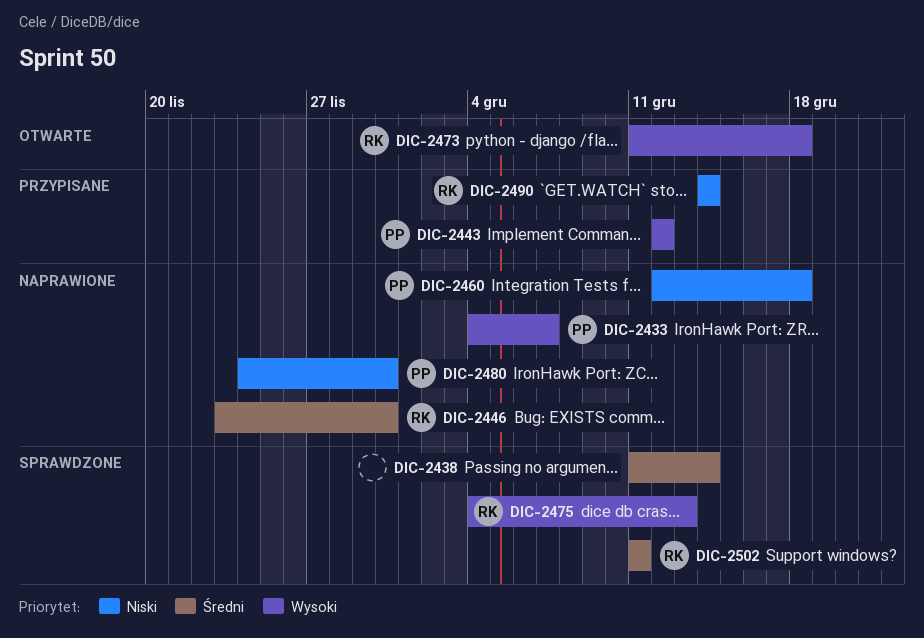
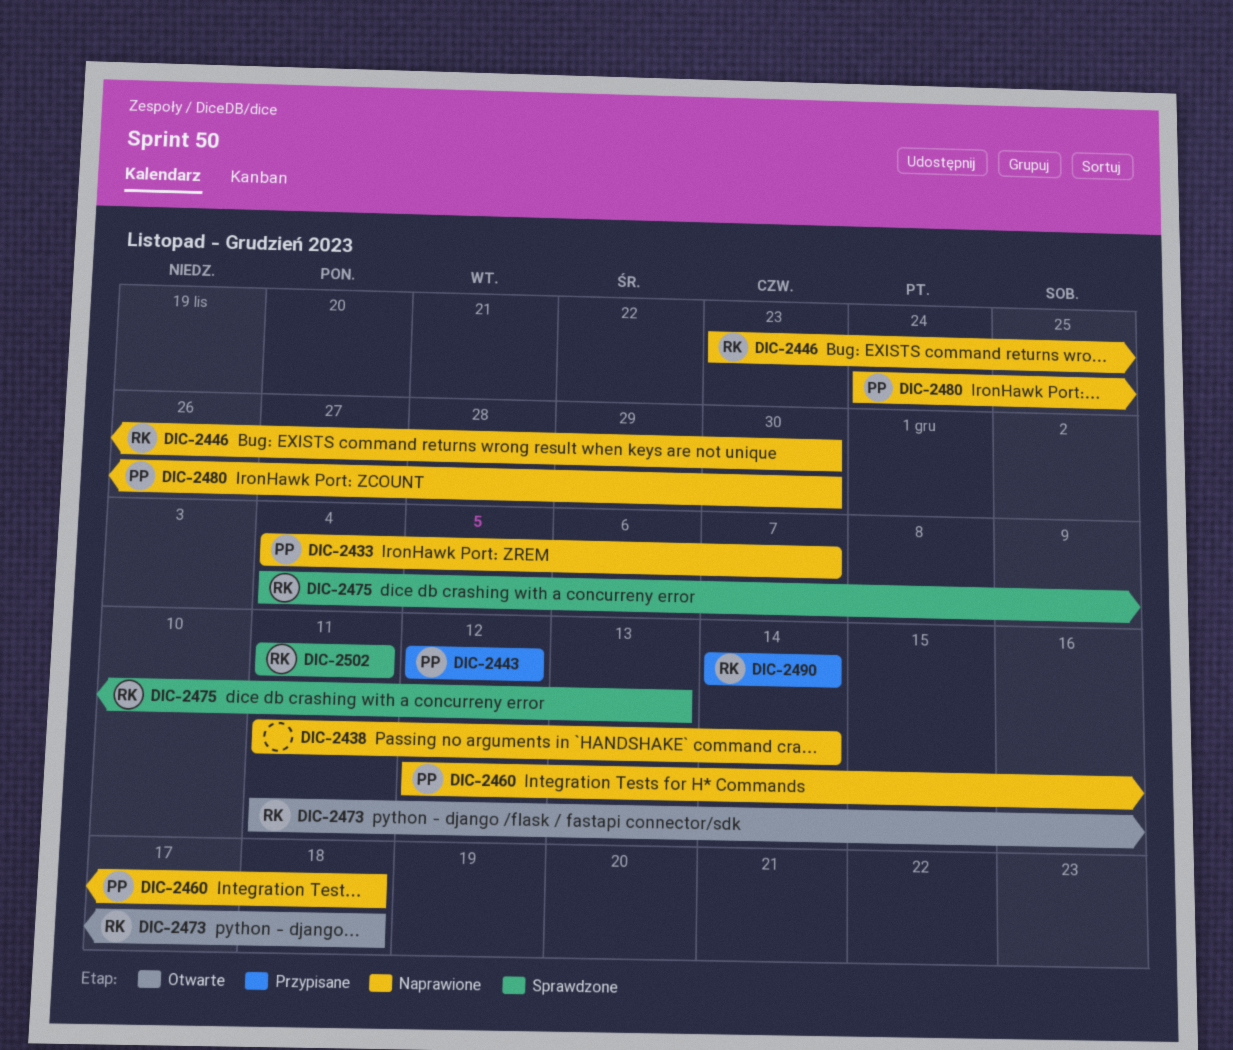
DIC-2438, status: Sprawdzone -> Naprawione

